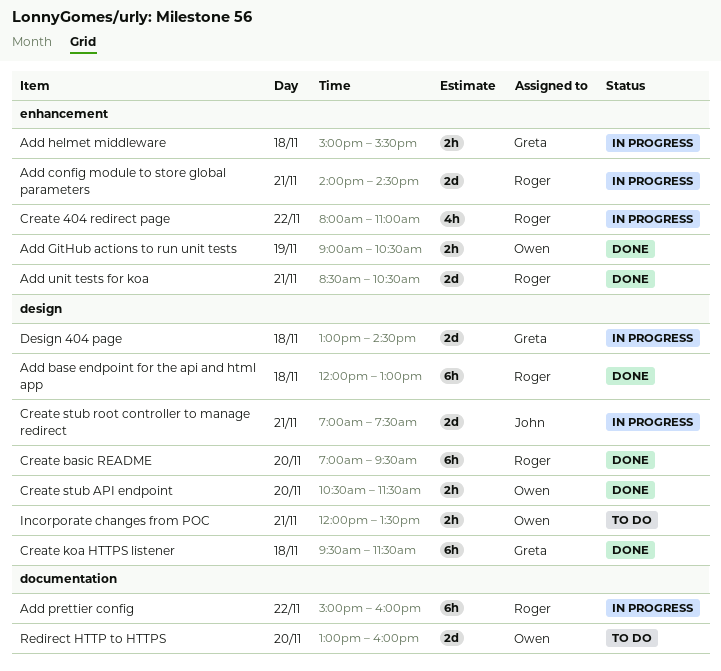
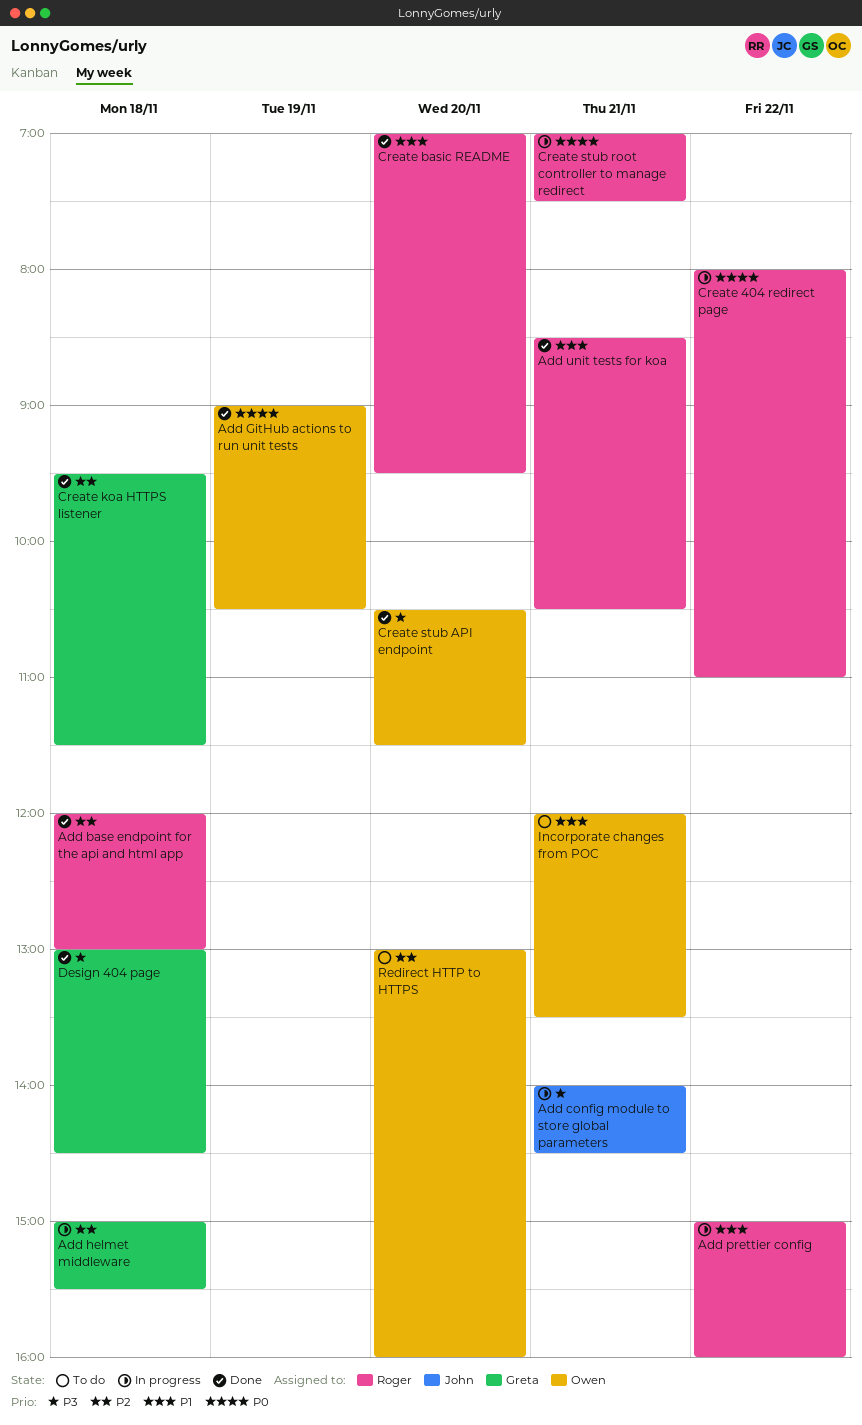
Add config module to store global parameters, owner: Roger -> John
Create stub root controller to manage redirect, owner: John -> Roger
Design 404 page, status: In progress -> Done

